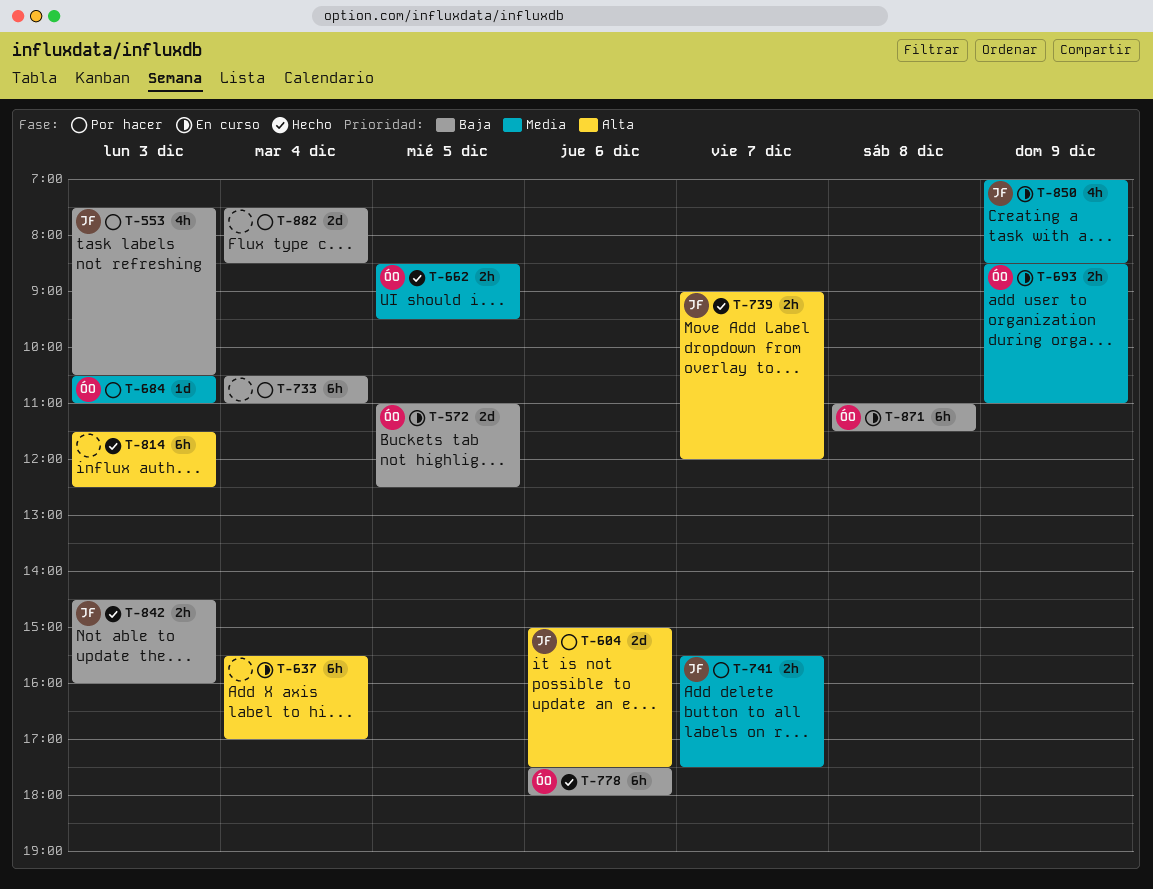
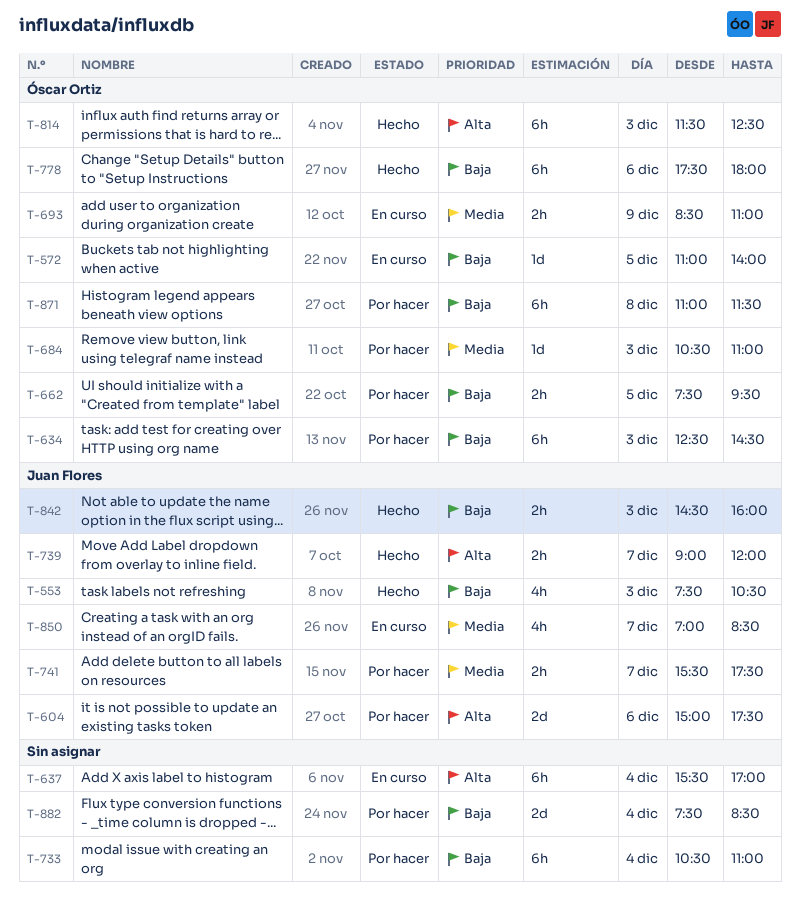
T-553, status: Por hacer -> Hecho
T-572, estimate: 2d -> 1d
T-572, ends: 12:30 -> 14:00
T-634: none -> present
T-662, status: Hecho -> Por hacer
T-662, priority: Media -> Baja
T-662, begins: 08:30 -> 07:30
T-814, owner: none -> Óscar Ortiz
T-850, day: Dec 9 -> Dec 7
T-871, status: En curso -> Por hacer

